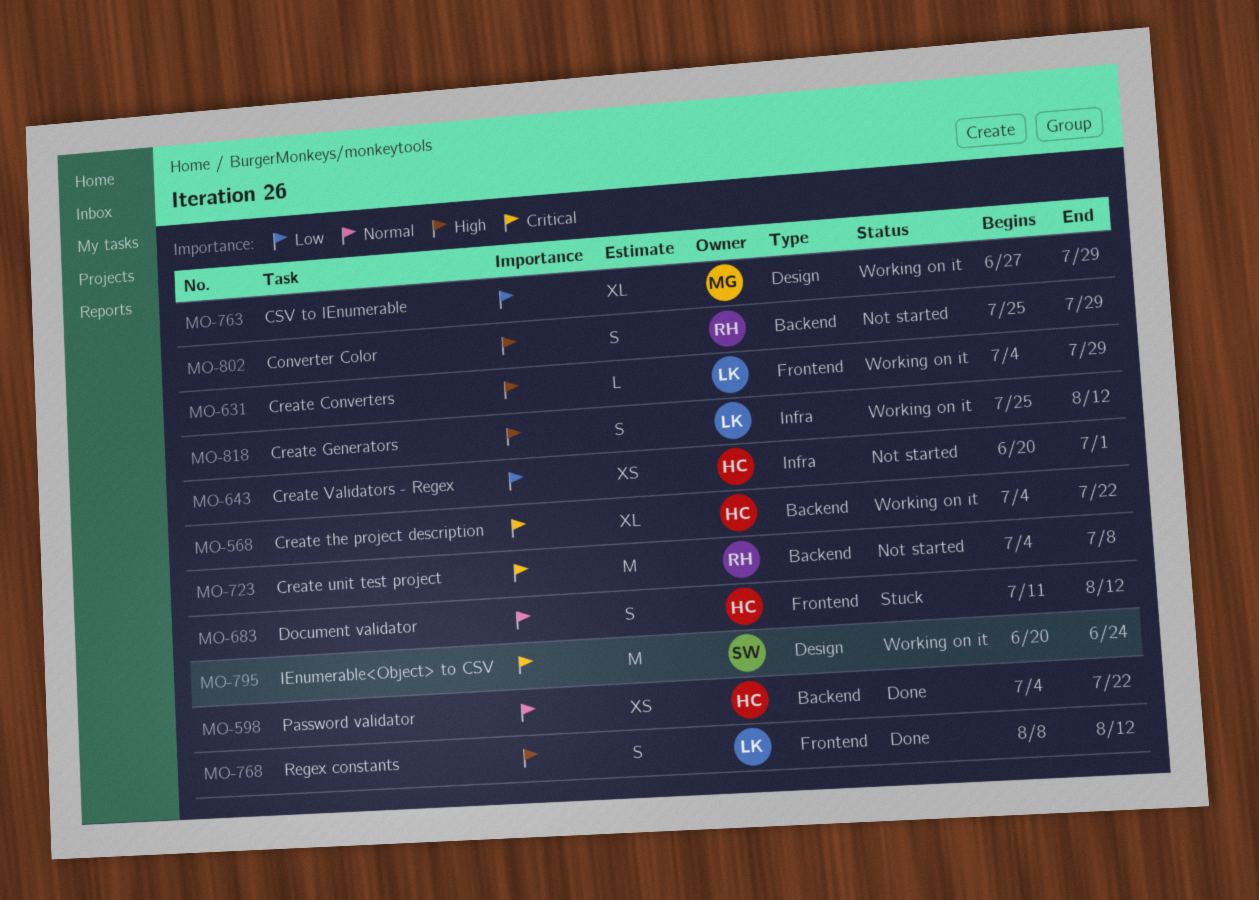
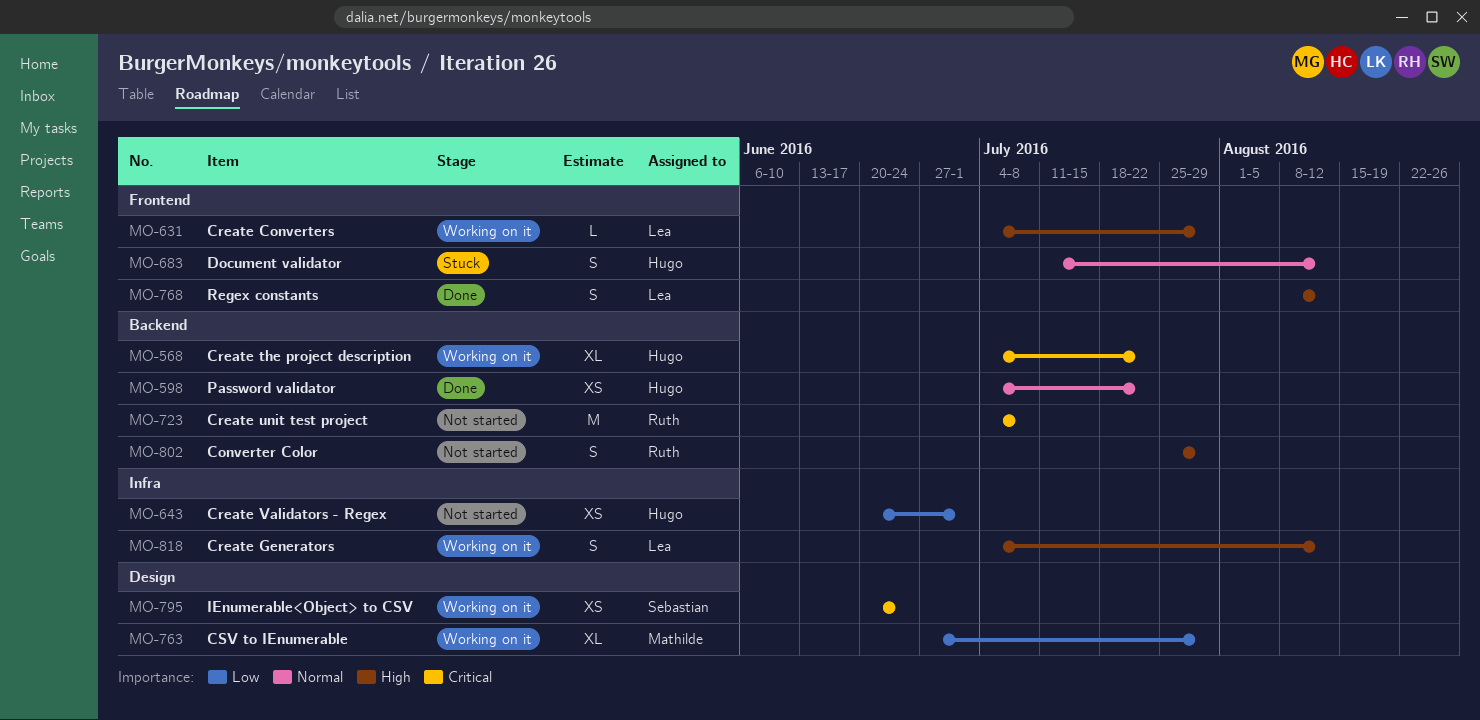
MO-795, estimate: M -> XS
MO-818, start: Jul 25 -> Jul 4

